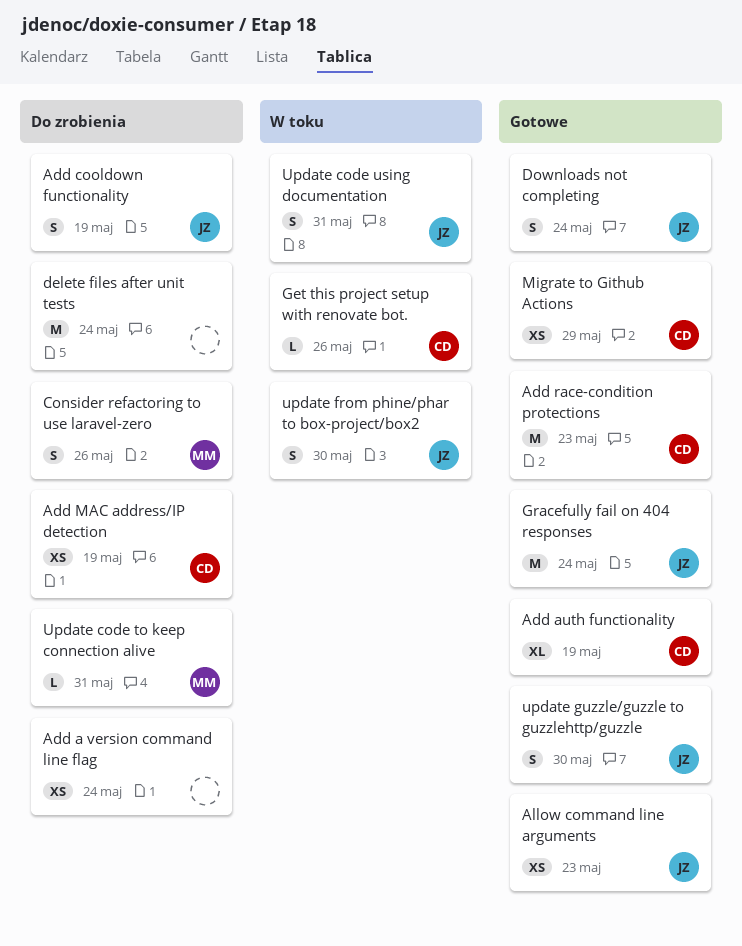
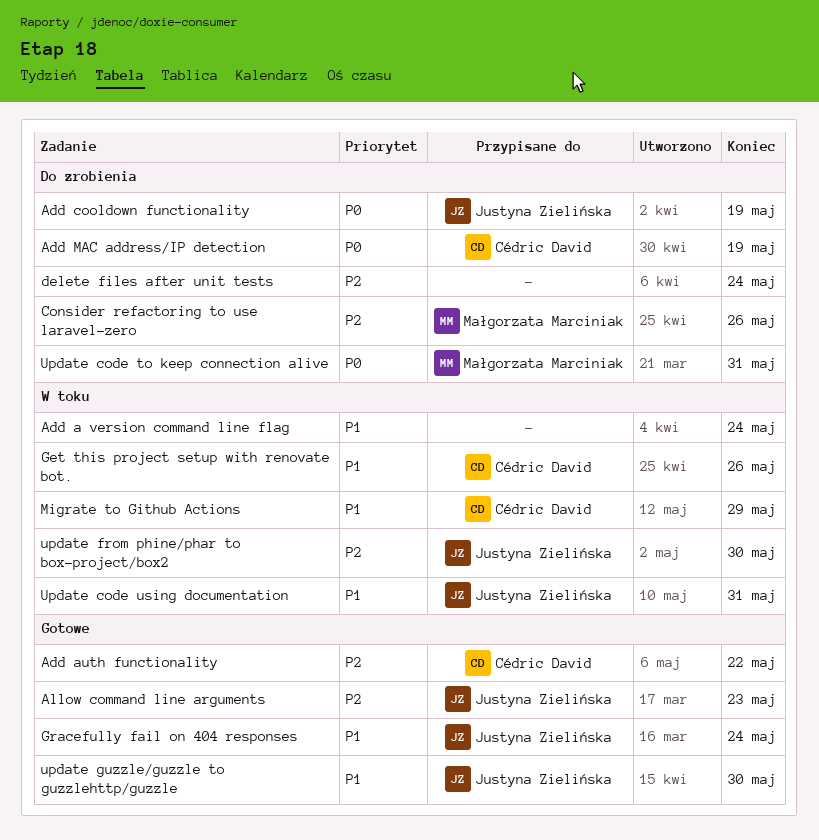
Add a version command line flag, status: Do zrobienia -> W toku
Add auth functionality, due: May 19 -> May 22
Add race-condition protections: present -> none
Downloads not completing: present -> none
Migrate to Github Actions, status: Gotowe -> W toku

